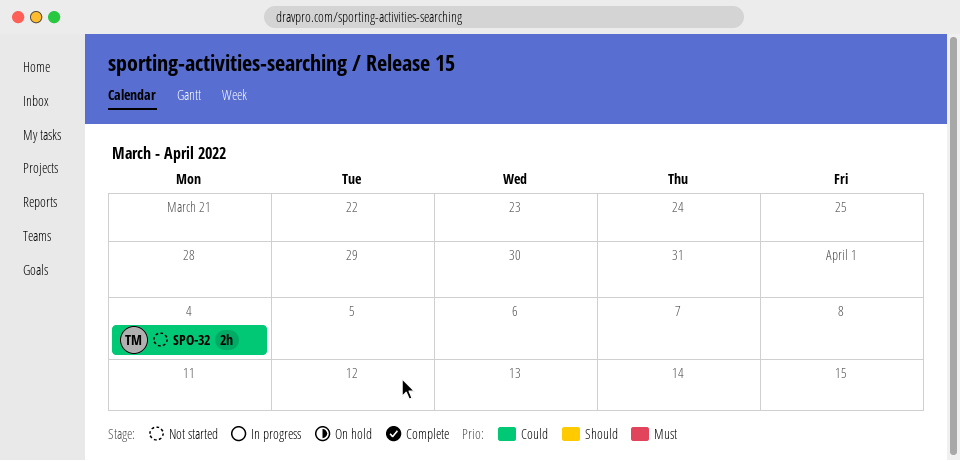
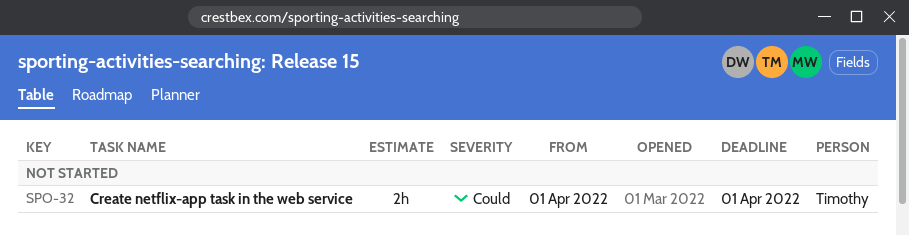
SPO-32, start: Apr 4 -> Apr 1
SPO-32, due: Apr 4 -> Apr 1

